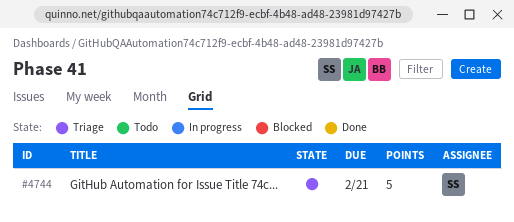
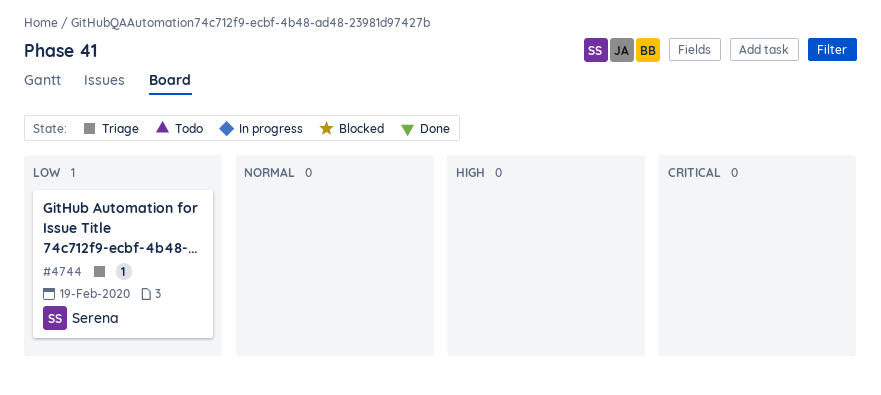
#4744, estimate: 5 -> 1
#4744, due: Feb 21 -> Feb 19

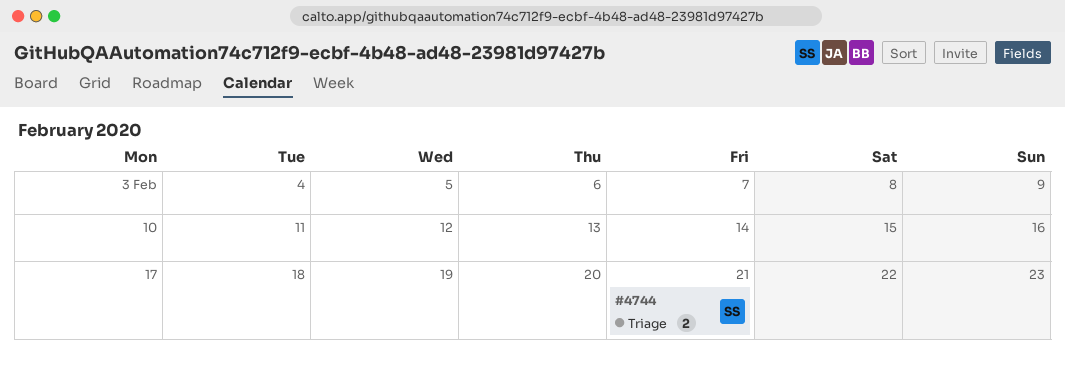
#4744, estimate: 1 -> 2
#4744, due: Feb 19 -> Feb 21

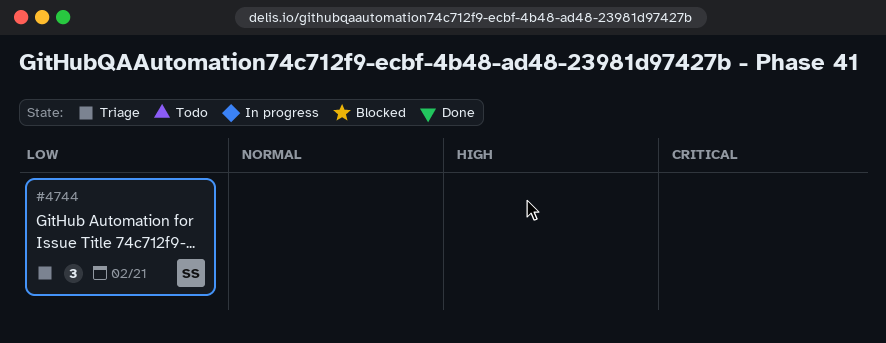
#4744, estimate: 2 -> 3

